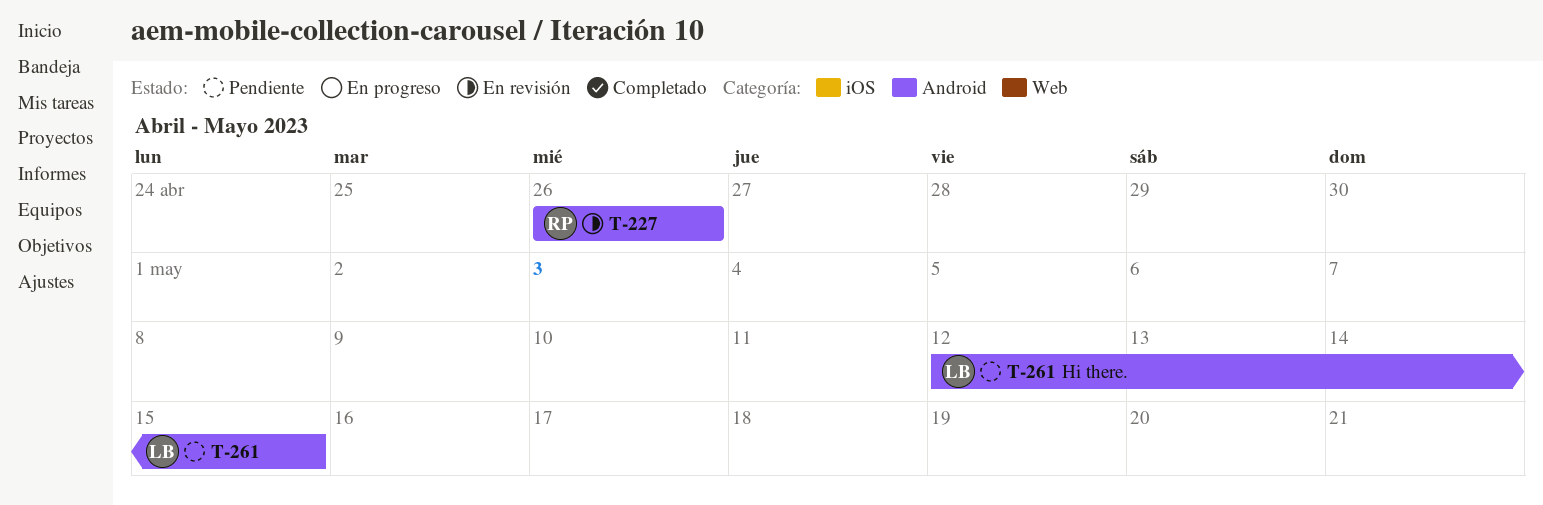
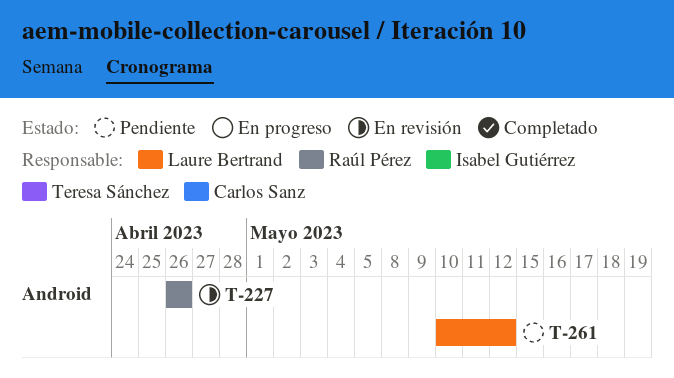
T-261, start: May 12 -> May 10
T-261, due: May 15 -> May 12

